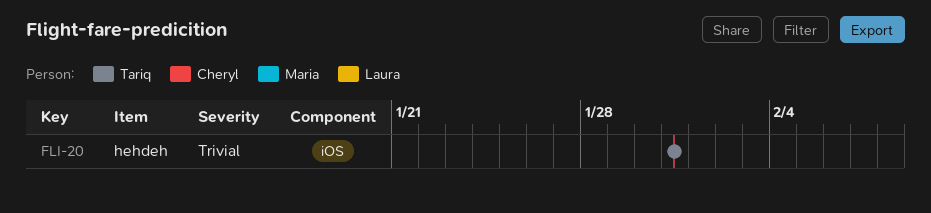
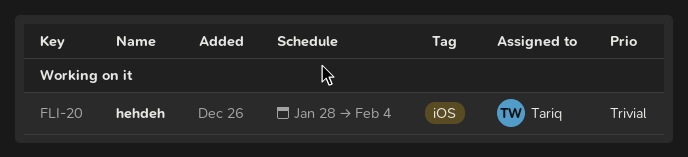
FLI-20, start: Jan 31 -> Jan 28
FLI-20, due: Jan 31 -> Feb 4

